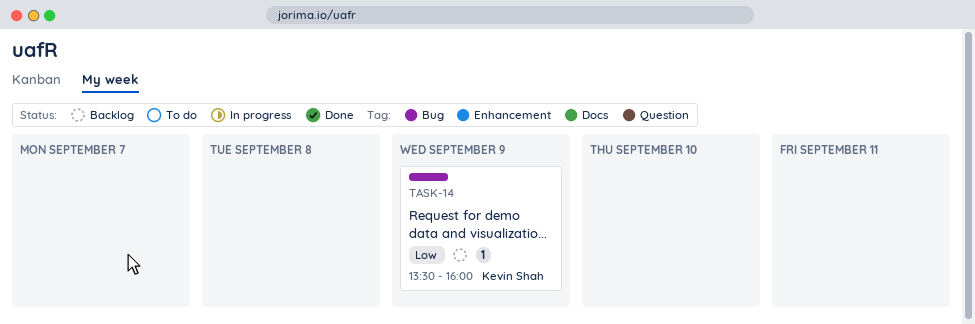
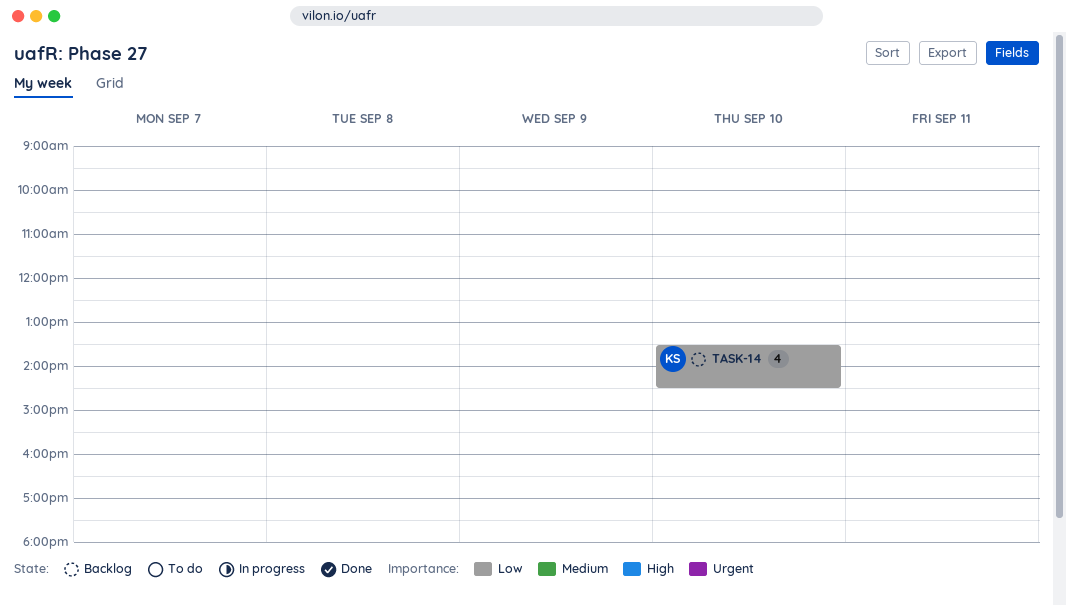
TASK-14, estimate: 1 -> 4
TASK-14, day: Sep 9 -> Sep 10
TASK-14, ends: 16:00 -> 14:30

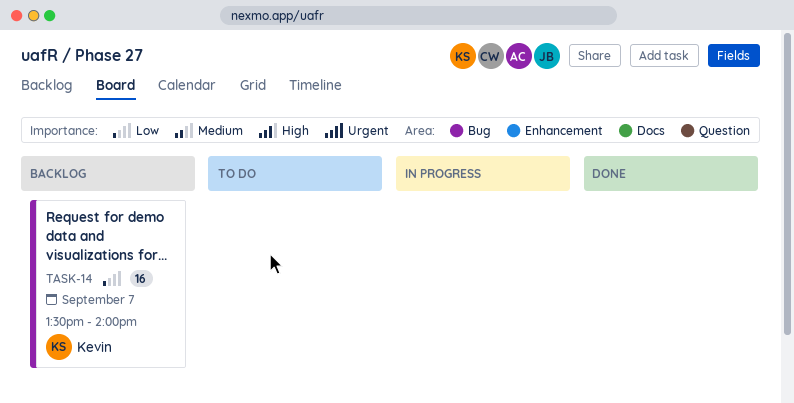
TASK-14, estimate: 4 -> 16
TASK-14, day: Sep 10 -> Sep 7
TASK-14, ends: 14:30 -> 14:00

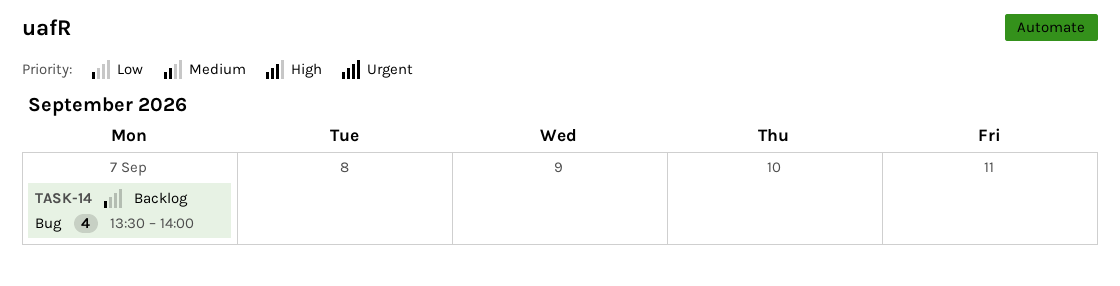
TASK-14, estimate: 16 -> 4

